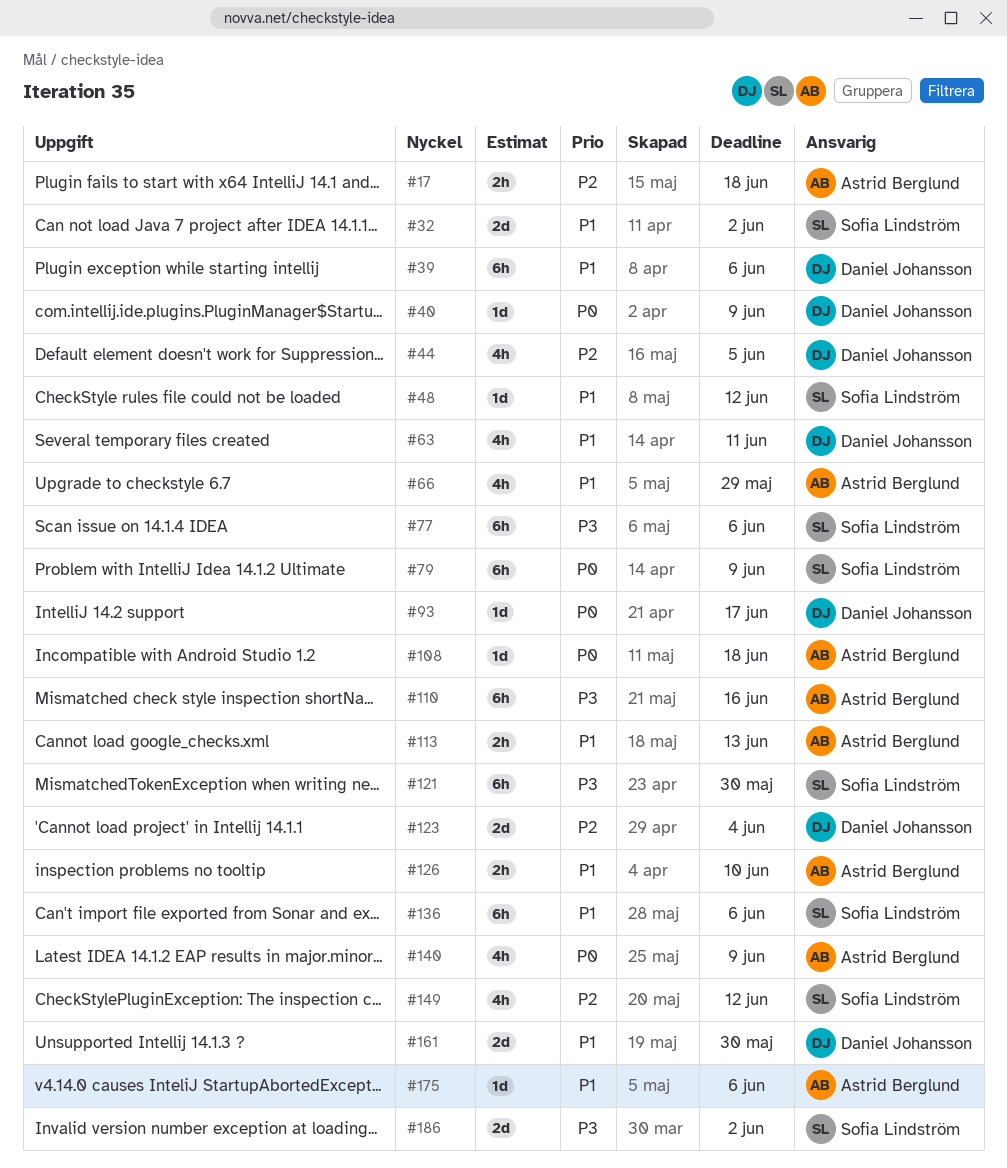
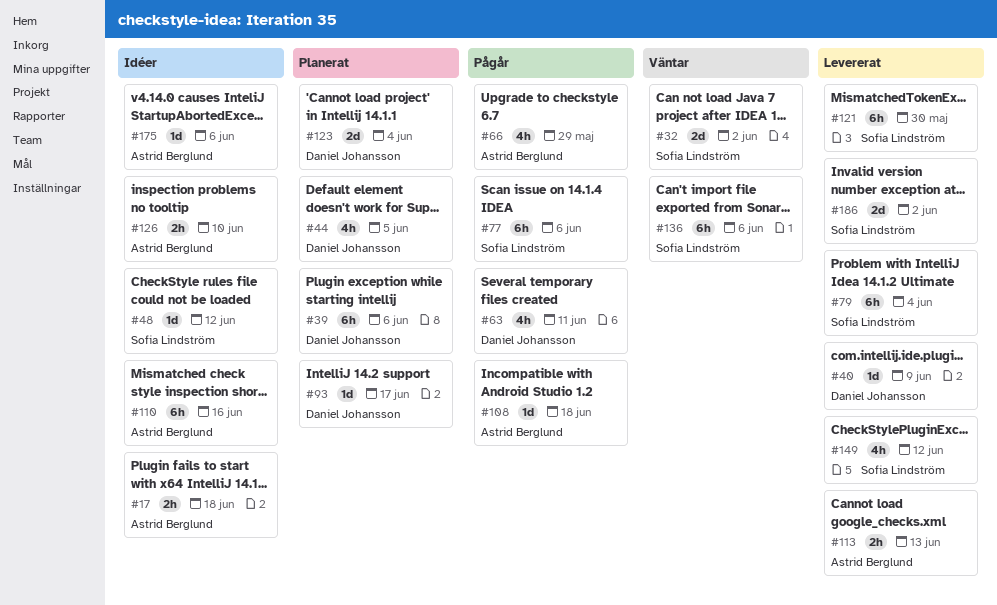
#79, due: Jun 9 -> Jun 4
#140: present -> none
#161: present -> none

